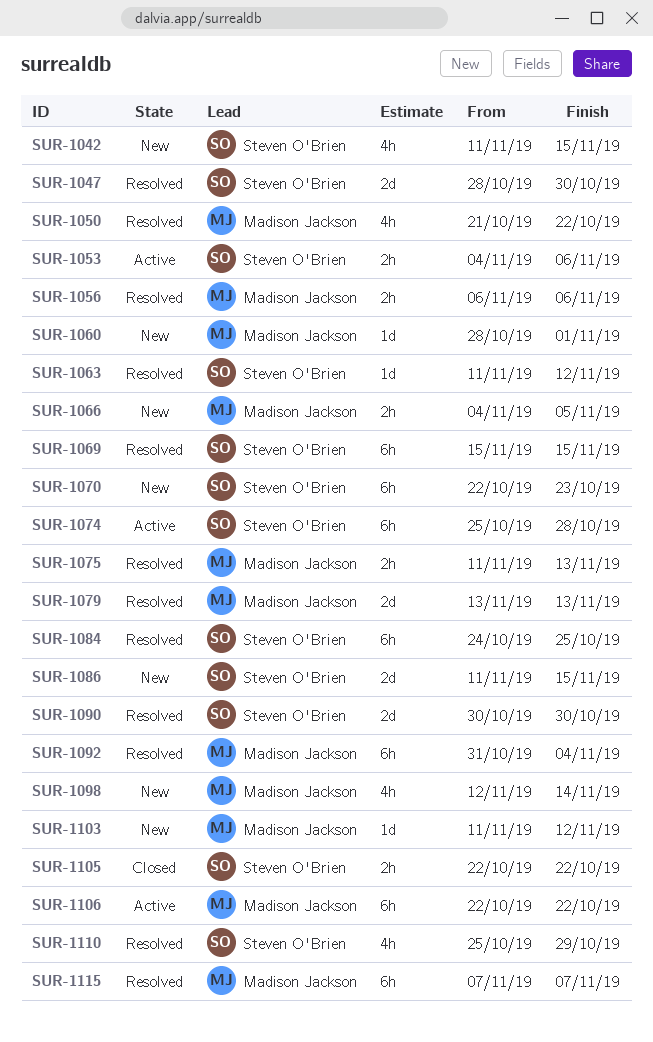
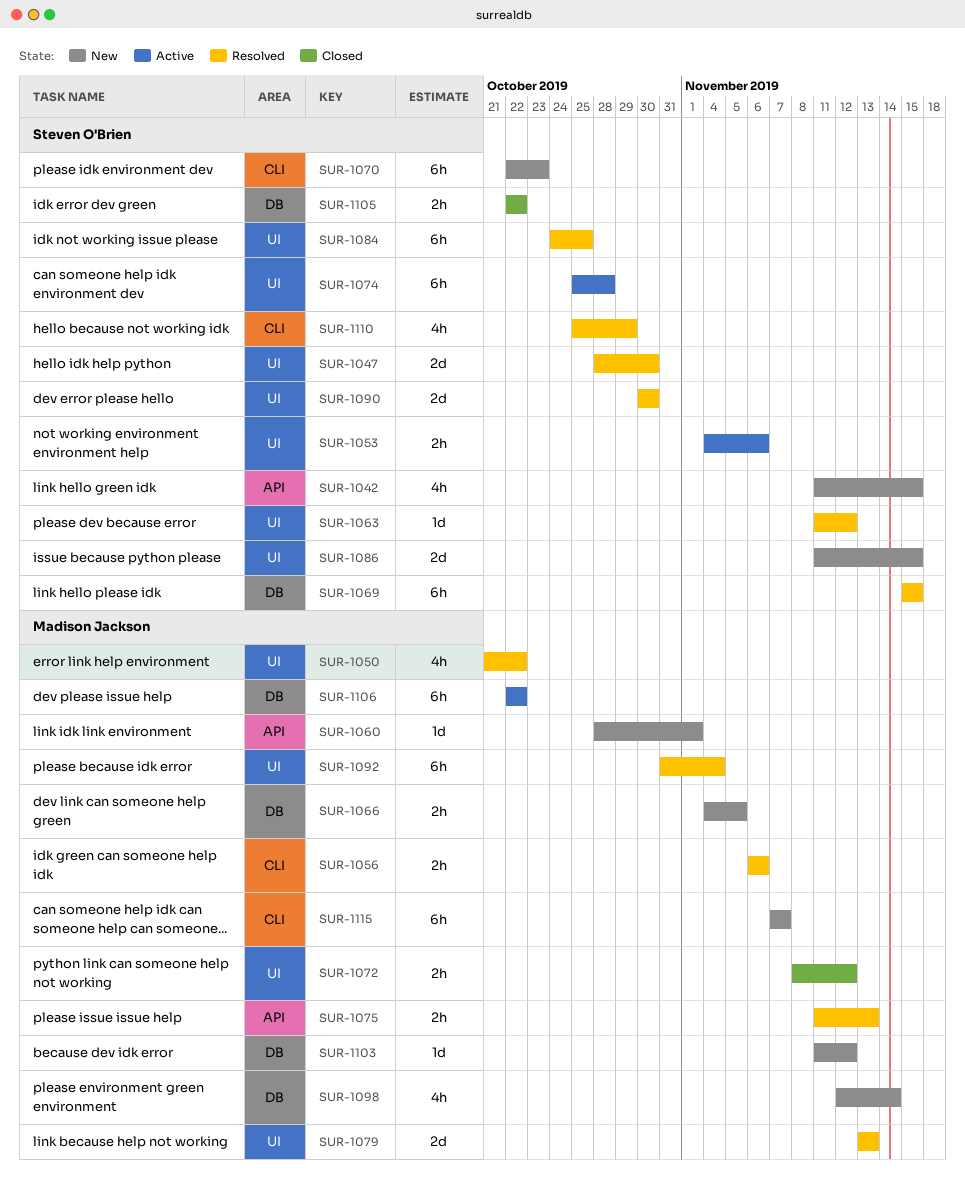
SUR-1072: none -> present
SUR-1115, status: Resolved -> New

